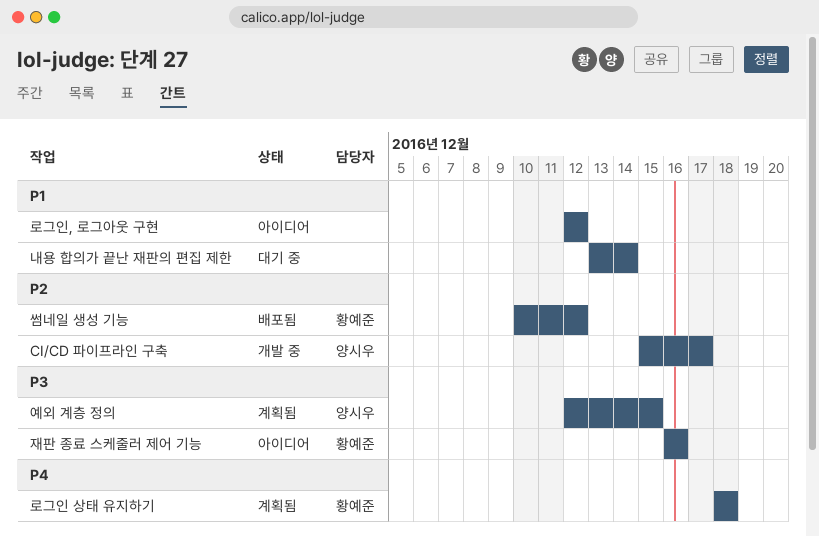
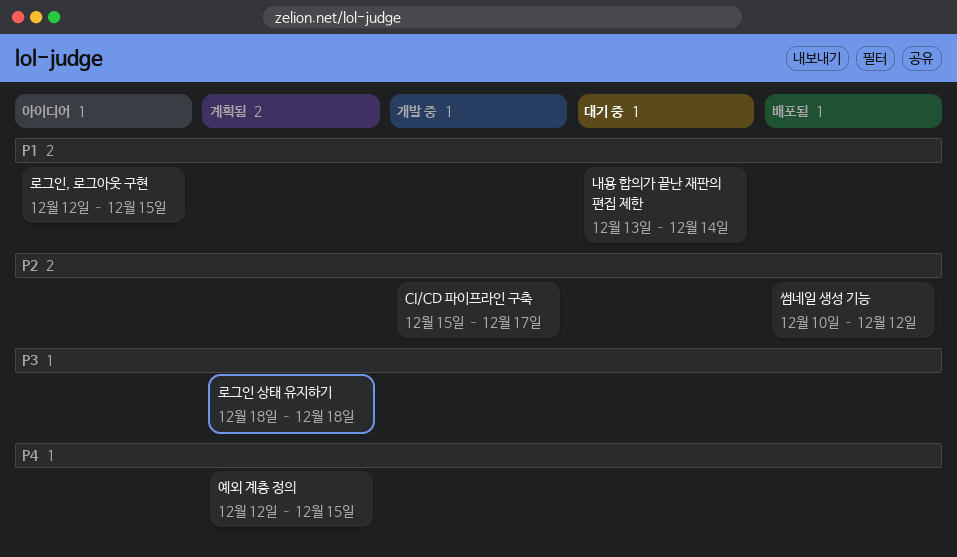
로그인 상태 유지하기, priority: P4 -> P3
로그인, 로그아웃 구현, due: Dec 12 -> Dec 15
예외 계층 정의, priority: P3 -> P4
재판 종료 스케줄러 제어 기능: present -> none

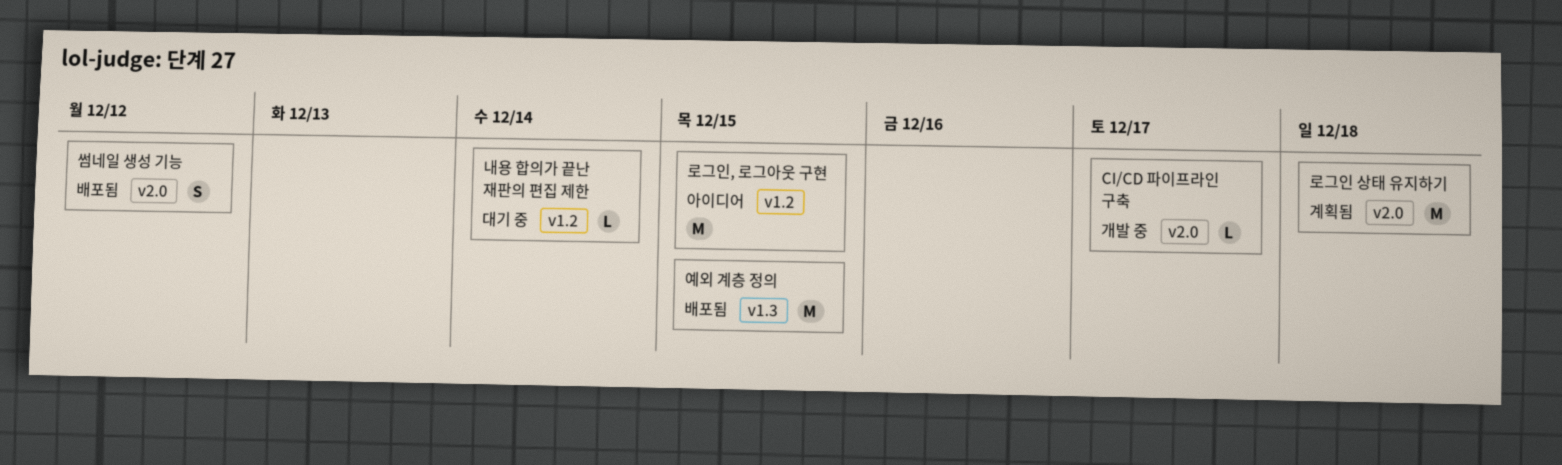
예외 계층 정의, status: 계획됨 -> 배포됨

